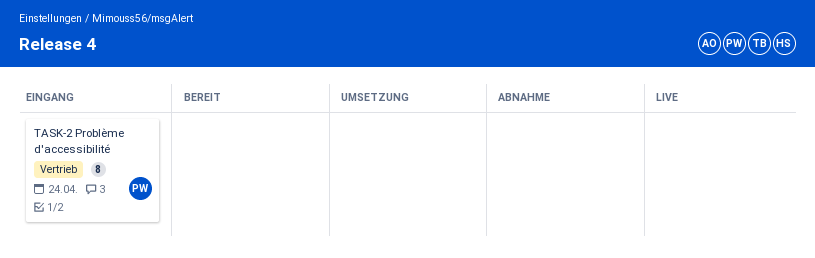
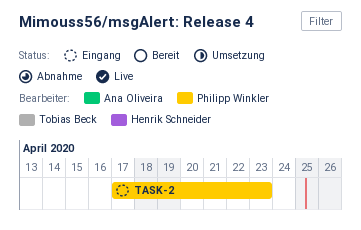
TASK-2, due: Apr 24 -> Apr 23

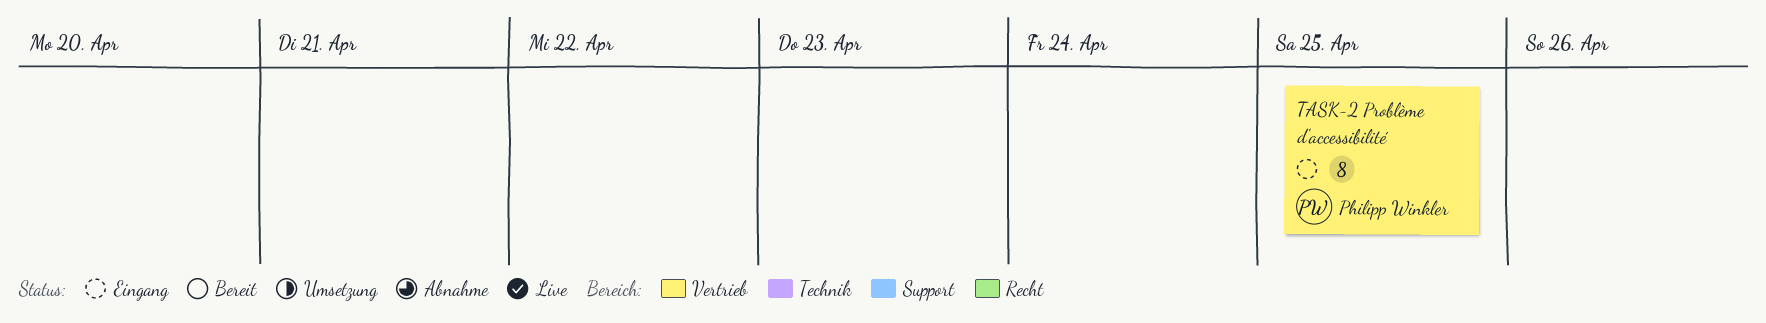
TASK-2, due: Apr 23 -> Apr 25

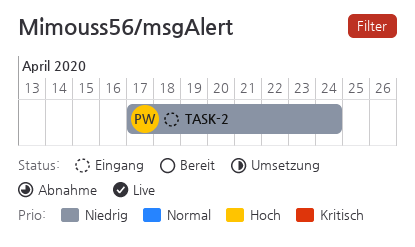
TASK-2, due: Apr 25 -> Apr 24

